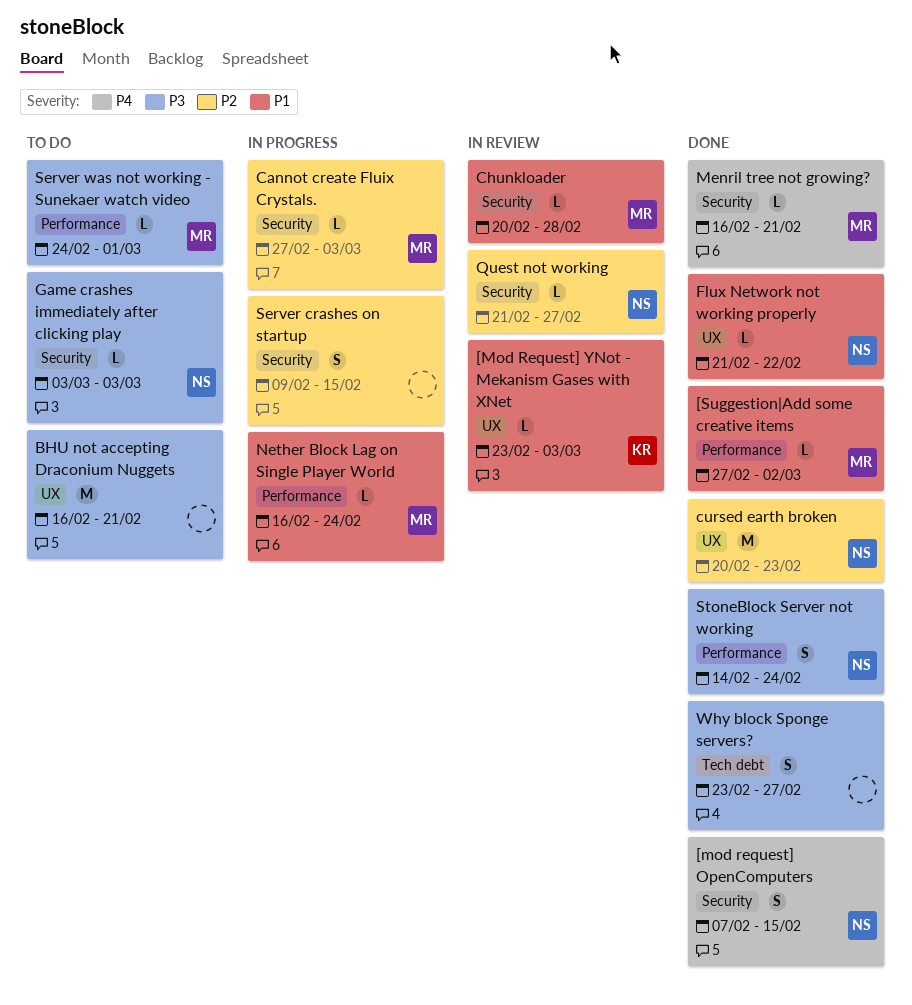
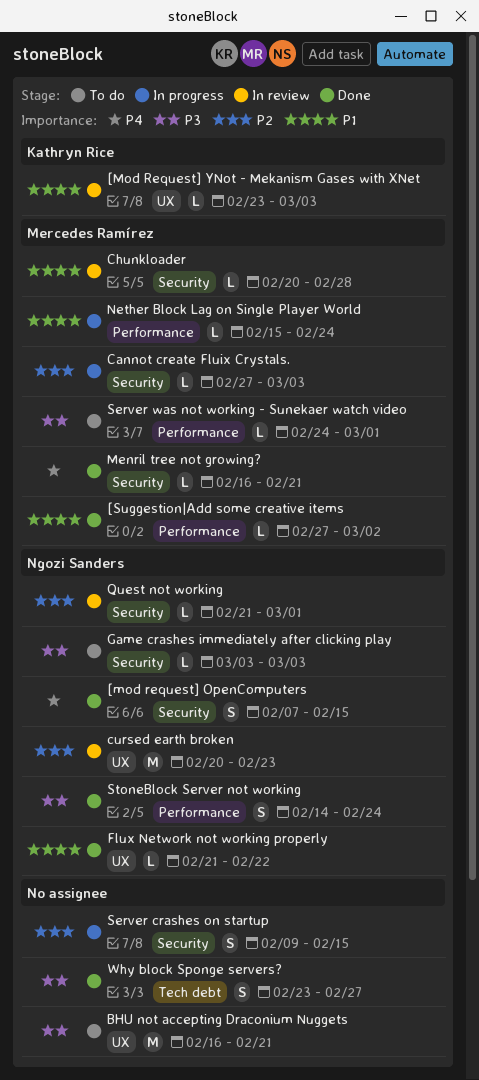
cursed earth broken, status: Done -> In review
Nether Block Lag on Single Player World, start: Feb 16 -> Feb 15
Quest not working, due: Feb 27 -> Mar 1

